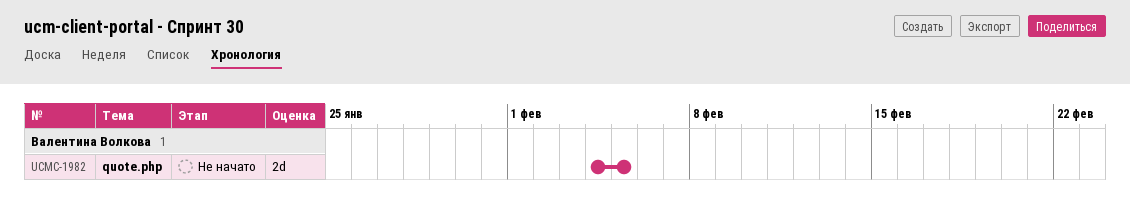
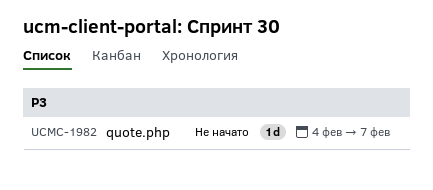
UCMC-1982, estimate: 2d -> 1d
UCMC-1982, due: Feb 5 -> Feb 7

